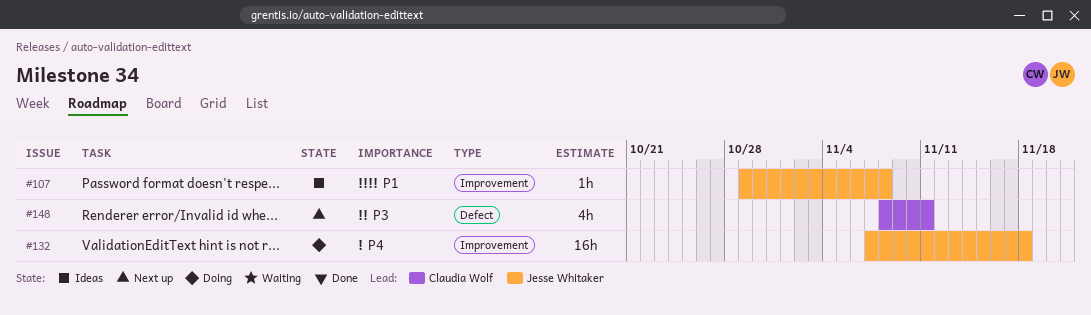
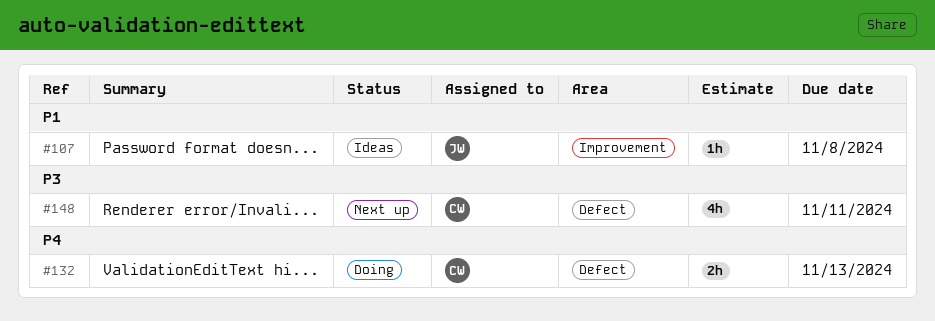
#132, owner: Jesse Whitaker -> Claudia Wolf
#132, label: Improvement -> Defect
#132, estimate: 16h -> 2h
#132, due: Nov 18 -> Nov 13

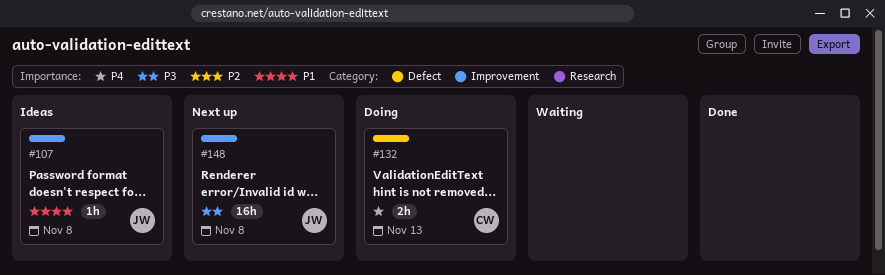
#148, owner: CW -> JW
#148, label: Defect -> Improvement
#148, estimate: 4h -> 16h
#148, due: Nov 11 -> Nov 8

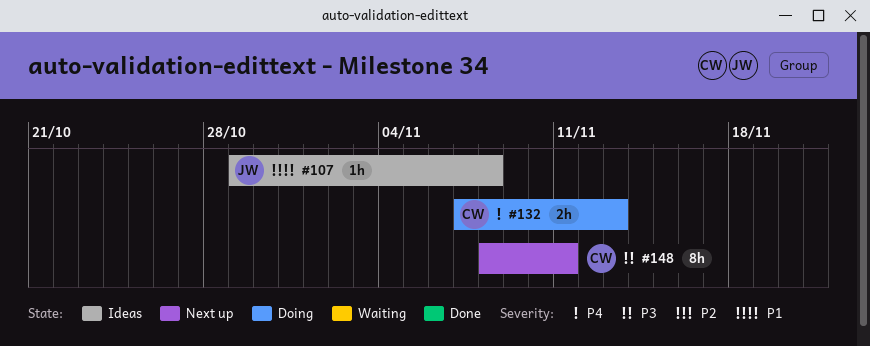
#148, owner: JW -> CW
#148, estimate: 16h -> 8h
#148, due: Nov 8 -> Nov 11

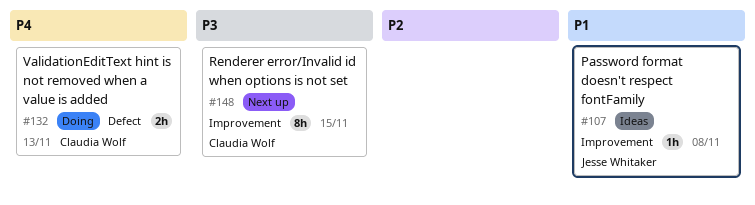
#148, due: Nov 11 -> Nov 15

